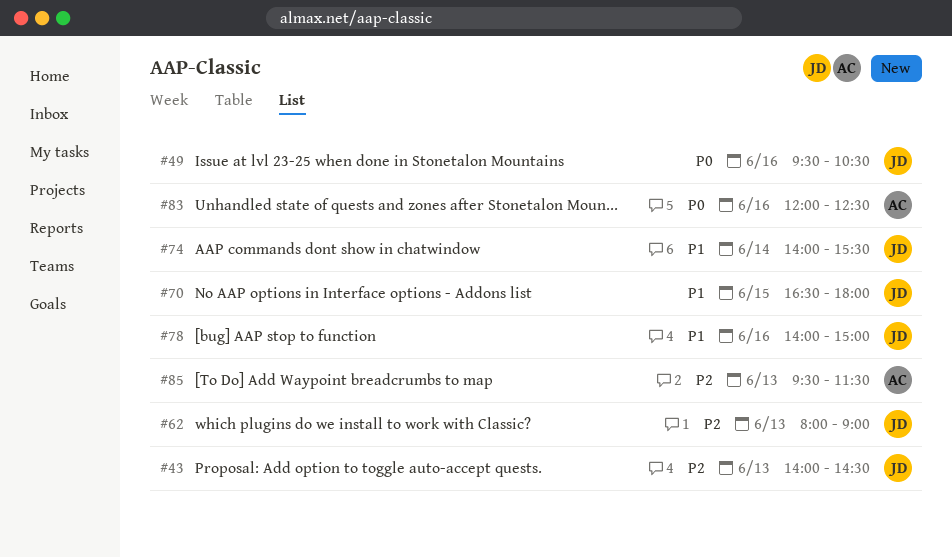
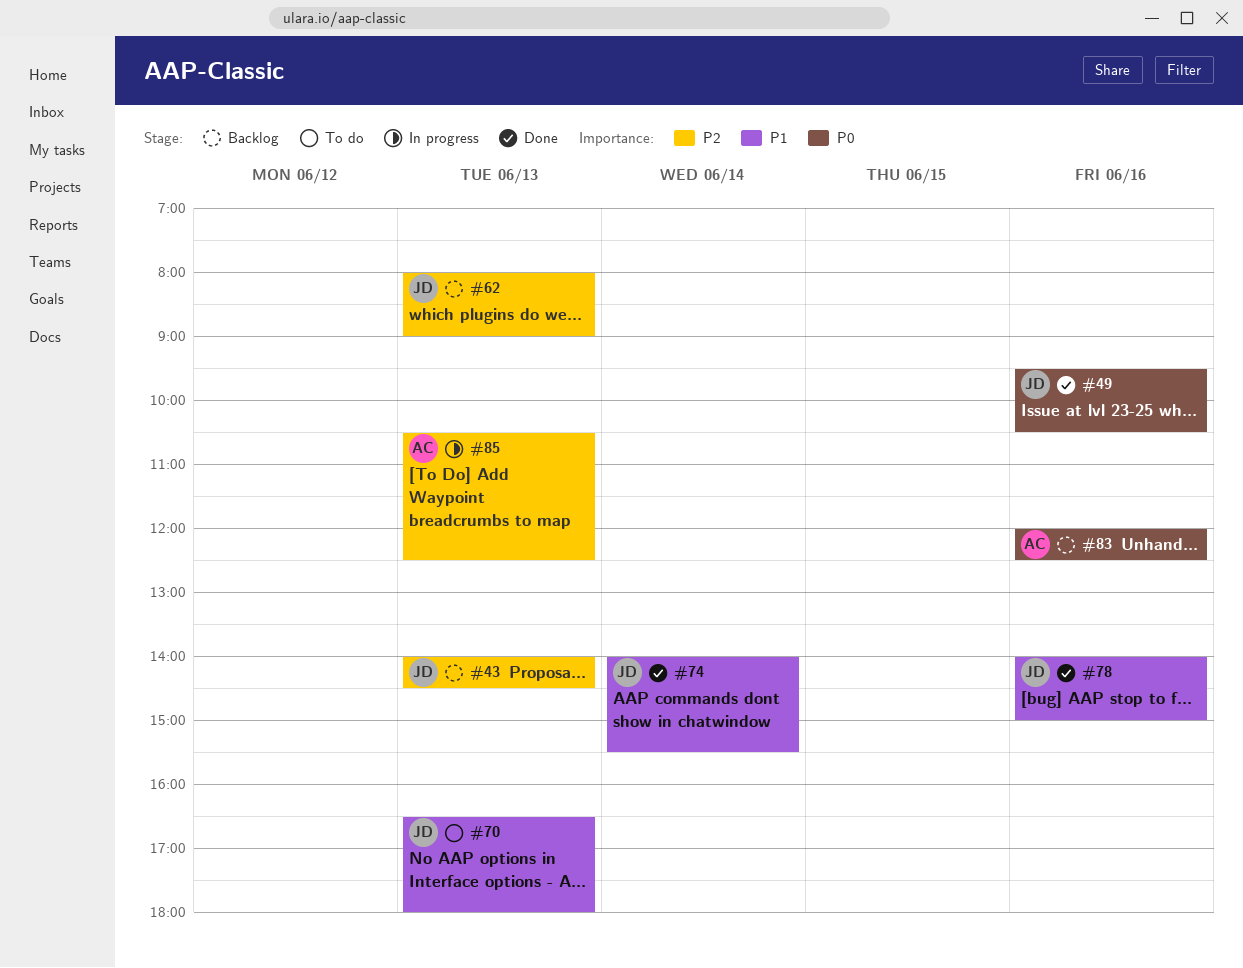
#70, day: Jun 15 -> Jun 13
#85, begins: 09:30 -> 10:30
#85, ends: 11:30 -> 12:30

